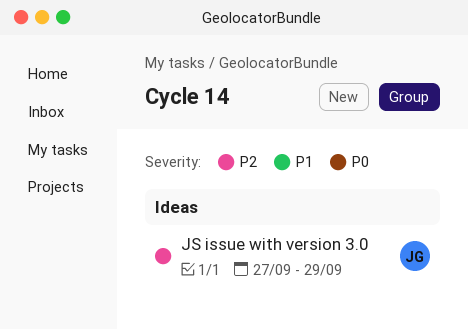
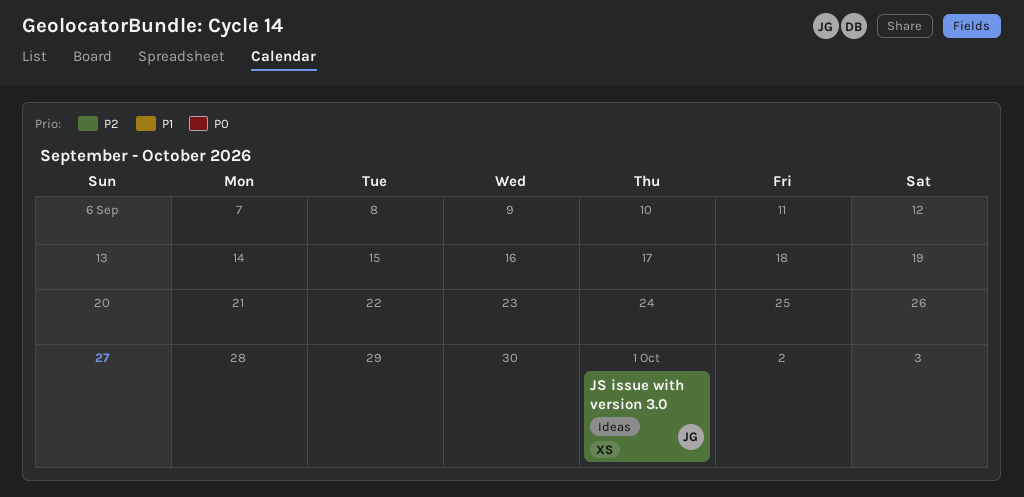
JS issue with version 3.0, due: Sep 29 -> Oct 1

